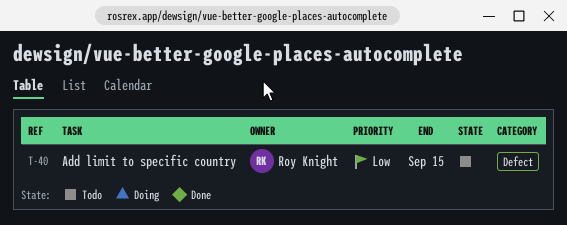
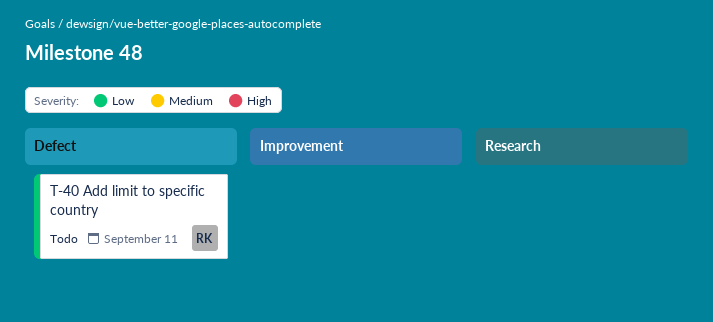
T-40, due: Sep 15 -> Sep 11

